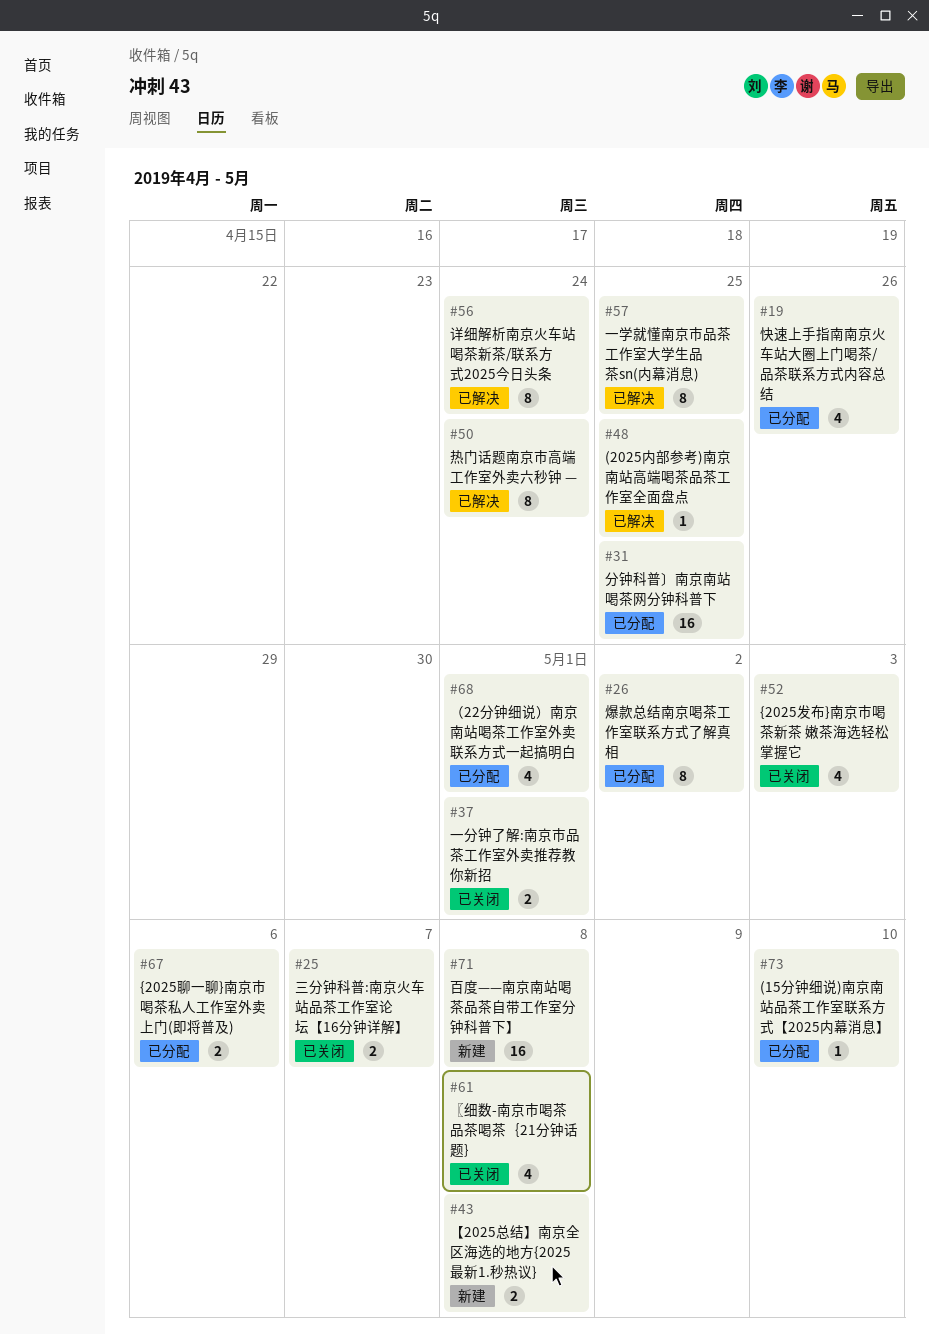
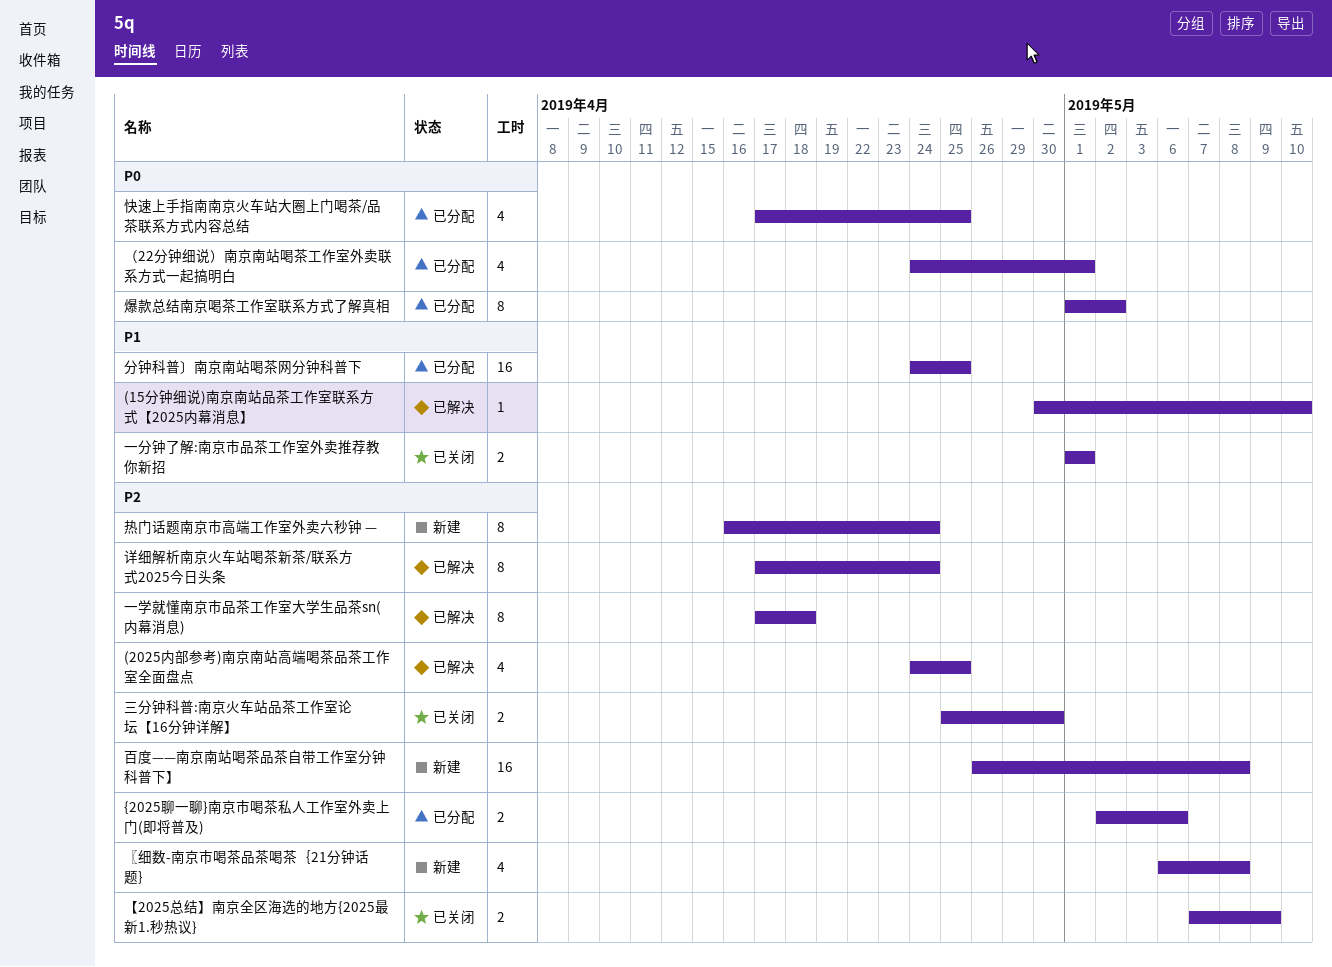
(15分钟细说)南京南站品茶工作室联系方式【2025内幕消息】, status: 已分配 -> 已解决
(2025内部参考)南京南站高端喝茶品茶工作室全面盘点, estimate: 1 -> 4
{2025发布}南京市喝茶新茶 嫩茶海选轻松掌握它: present -> none
【2025总结】南京全区海选的地方{2025最新1.秒热议}, status: 新建 -> 已关闭
【2025总结】南京全区海选的地方{2025最新1.秒热议}, due: May 8 -> May 9
〖细数-南京市喝茶品茶喝茶｛21分钟话题｝, status: 已关闭 -> 新建
一学就懂南京市品茶工作室大学生品茶sn(内幕消息), due: Apr 25 -> Apr 18
三分钟科普:南京火车站品茶工作室论坛【16分钟详解】, due: May 7 -> Apr 30
快速上手指南南京火车站大圈上门喝茶/品茶联系方式内容总结, due: Apr 26 -> Apr 25
热门话题南京市高端工作室外卖六秒钟 —, status: 已解决 -> 新建

